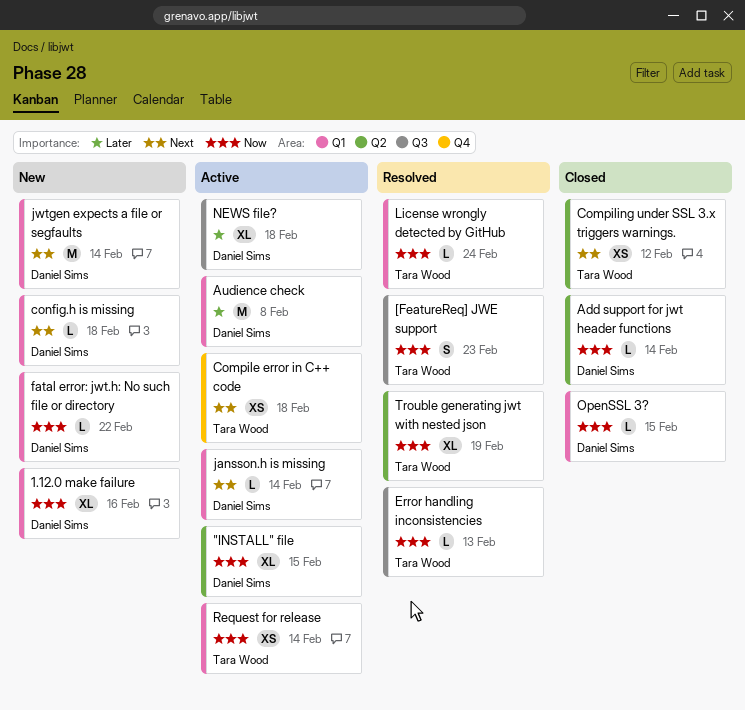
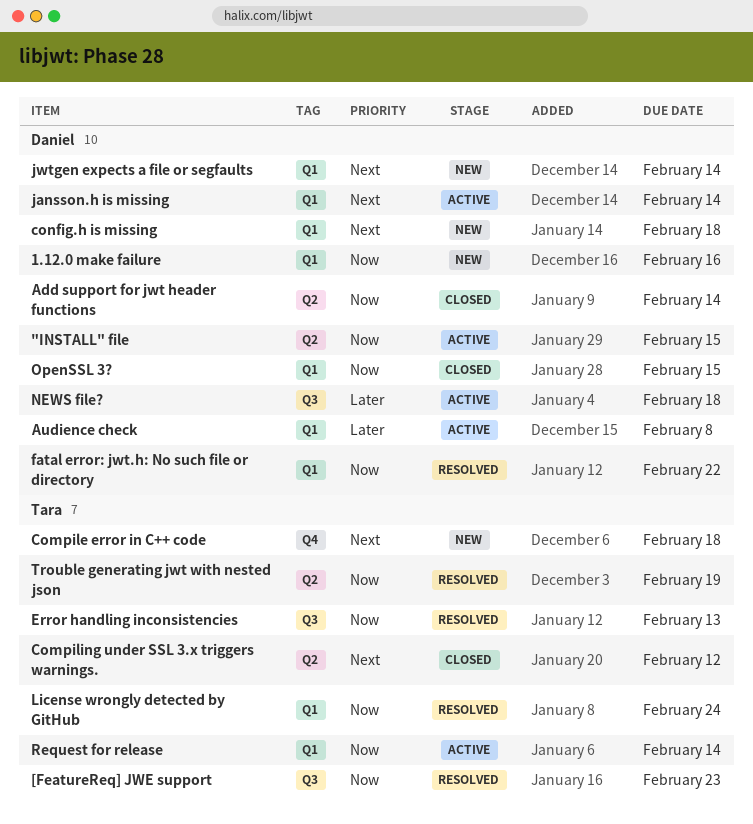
Compile error in C++ code, status: Active -> New
fatal error: jwt.h: No such file or directory, status: New -> Resolved

